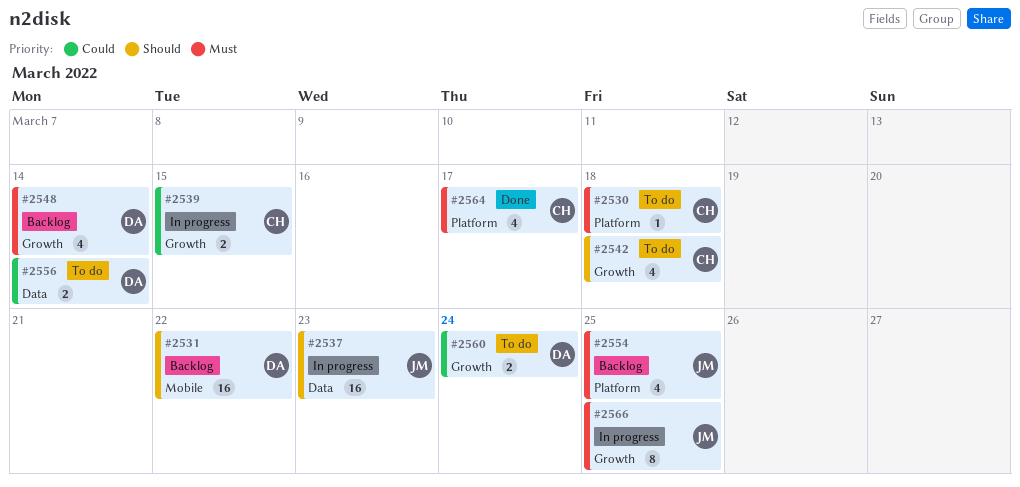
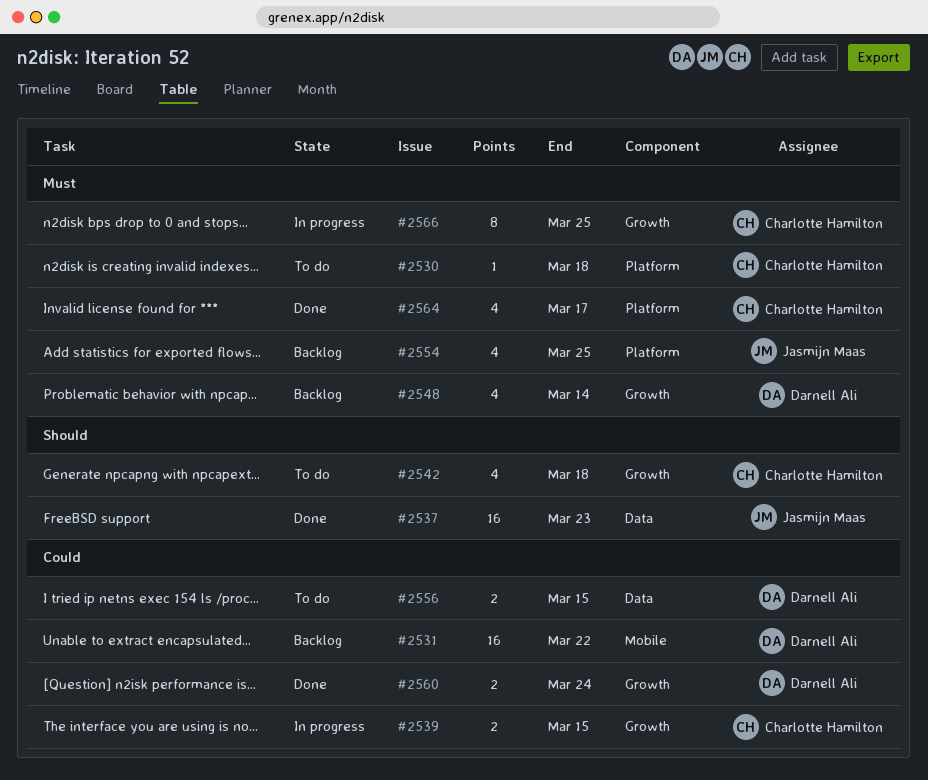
#2531, priority: Should -> Could
#2537, status: In progress -> Done
#2556, due: Mar 14 -> Mar 15
#2560, status: To do -> Done
#2566, owner: Jasmijn Maas -> Charlotte Hamilton

